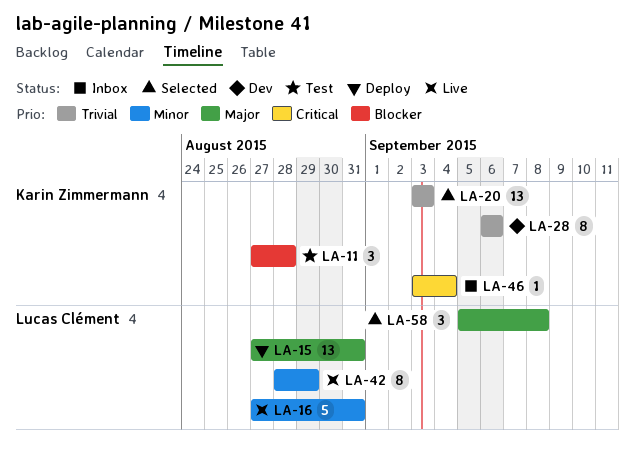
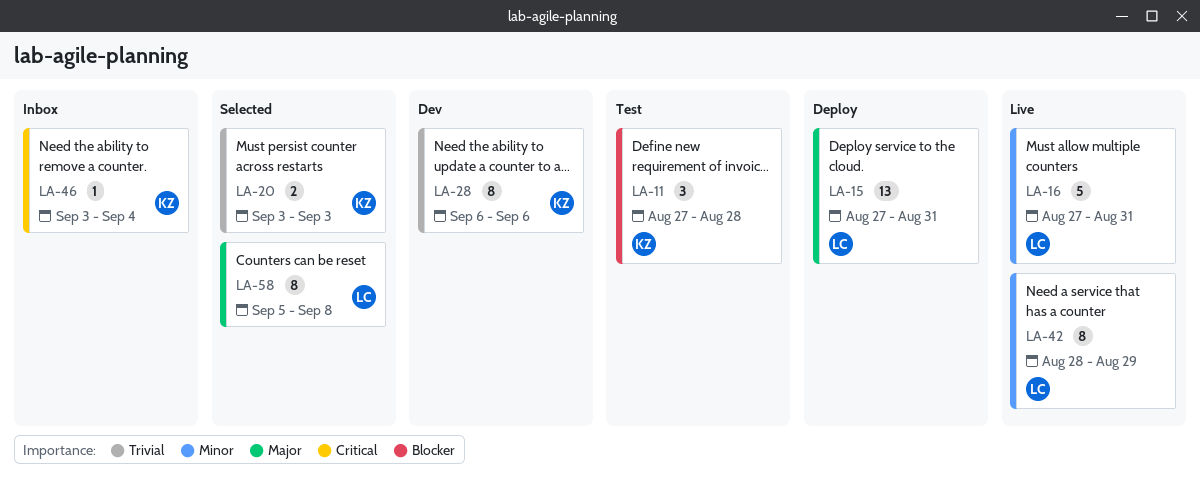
LA-20, estimate: 13 -> 2
LA-58, estimate: 3 -> 8

